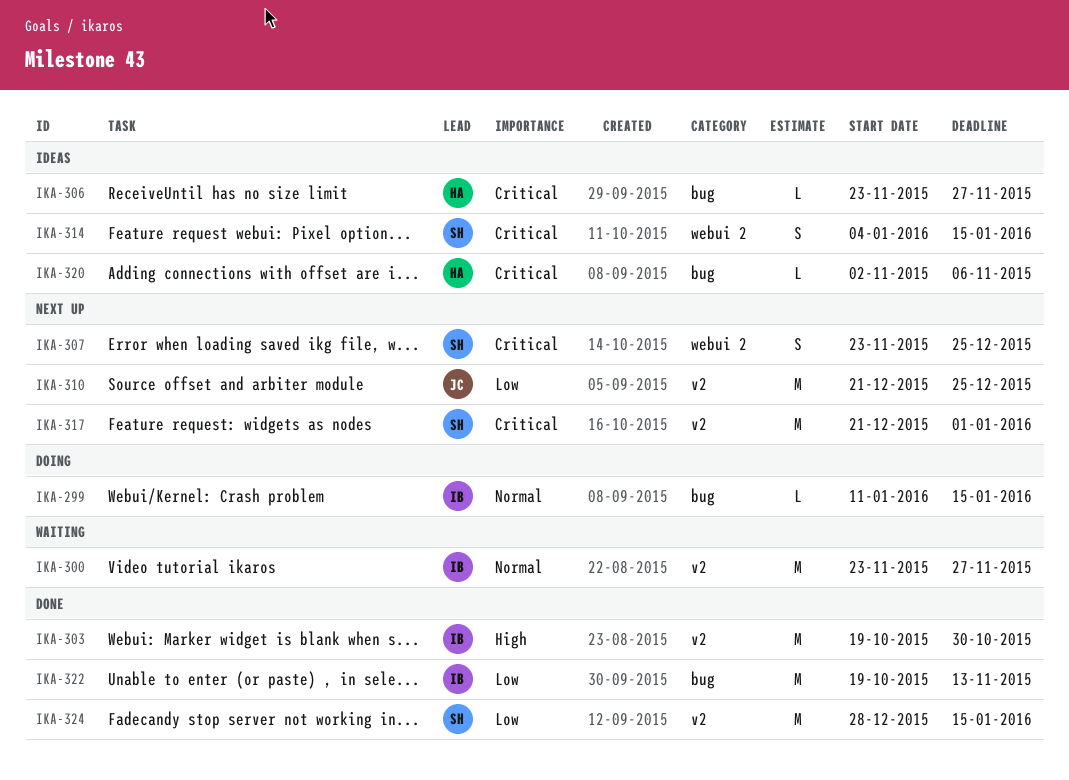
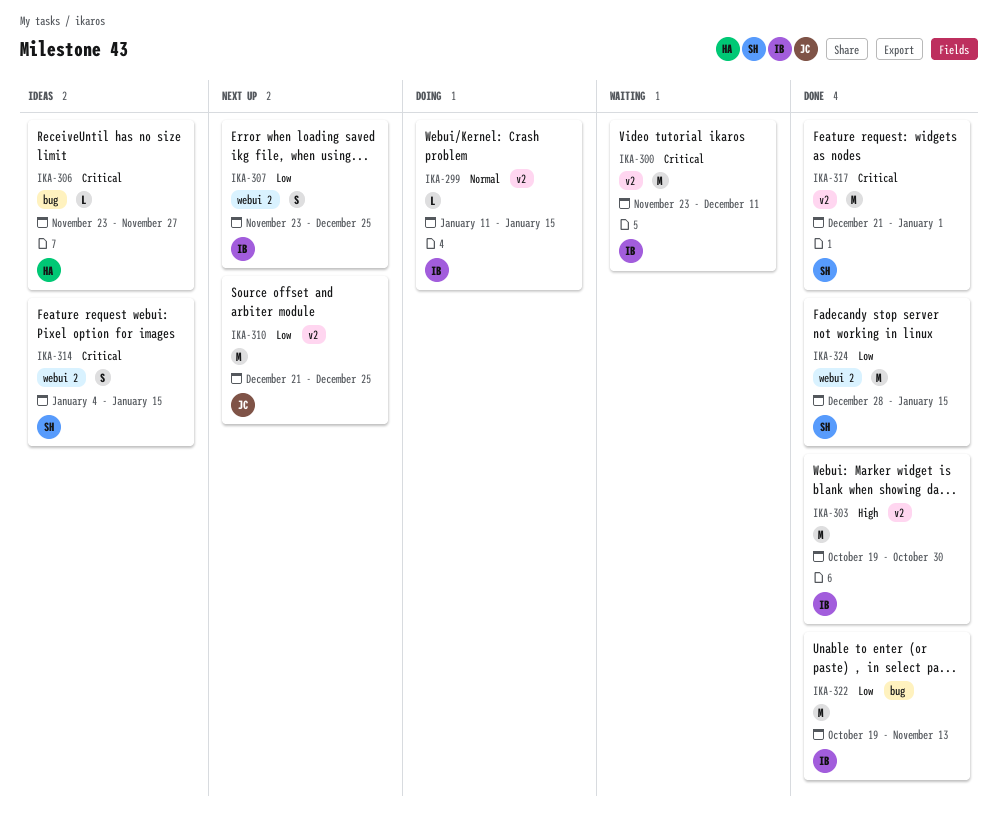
IKA-299, label: bug -> v2
IKA-300, priority: Normal -> Critical
IKA-300, due: Nov 27 -> Dec 11
IKA-307, owner: SH -> IB
IKA-307, priority: Critical -> Low
IKA-317, status: Next up -> Done
IKA-320: present -> none
IKA-324, label: v2 -> webui 2

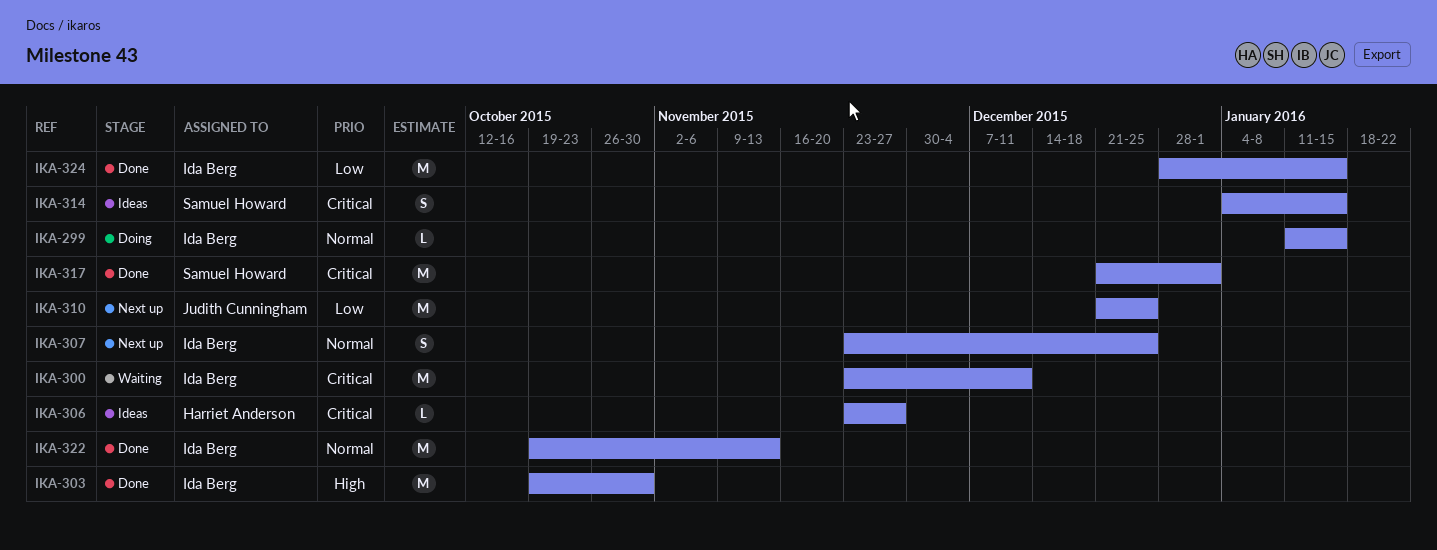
IKA-307, priority: Low -> Normal
IKA-322, priority: Low -> Normal
IKA-324, owner: Samuel Howard -> Ida Berg

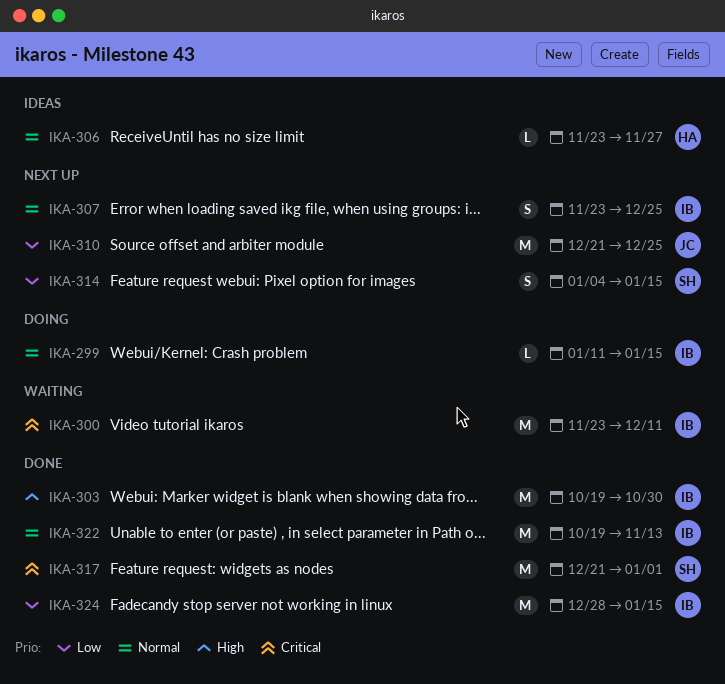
IKA-306, priority: Critical -> Normal
IKA-314, status: Ideas -> Next up
IKA-314, priority: Critical -> Low

